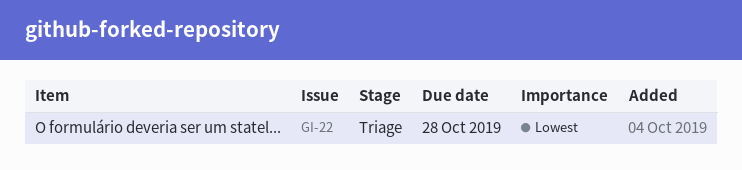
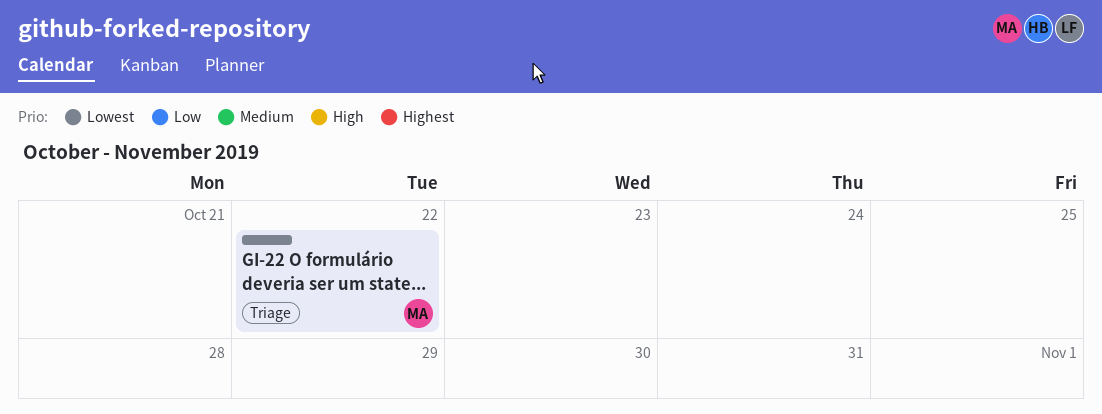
GI-22, due: Oct 28 -> Oct 22

